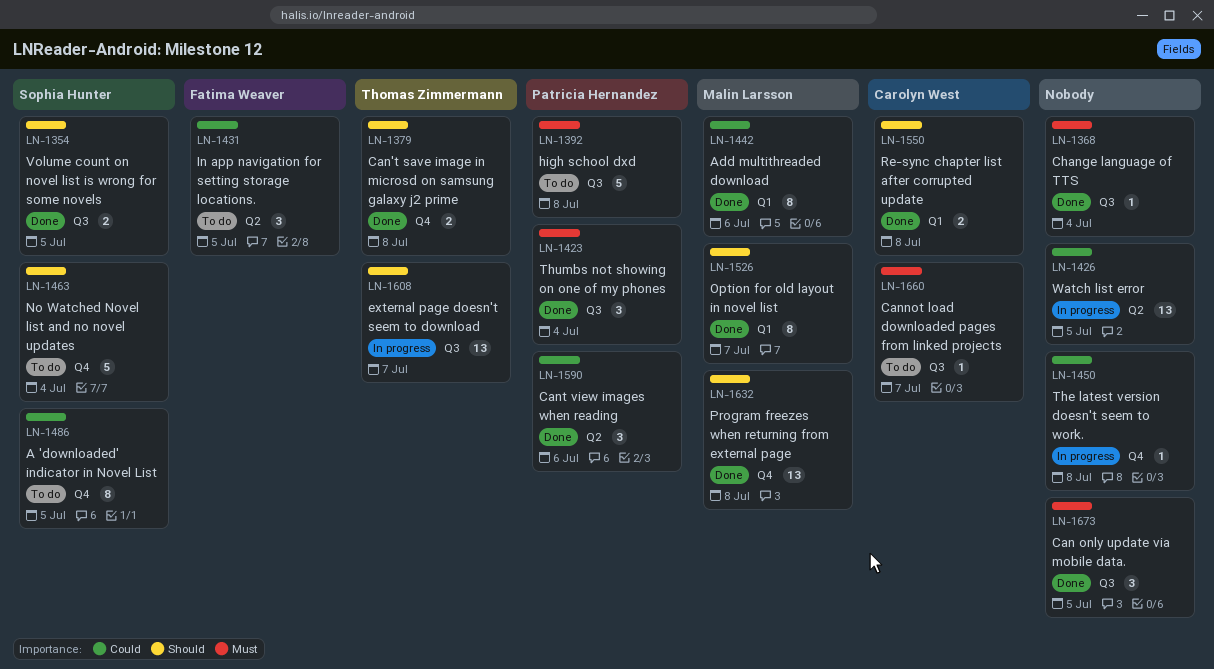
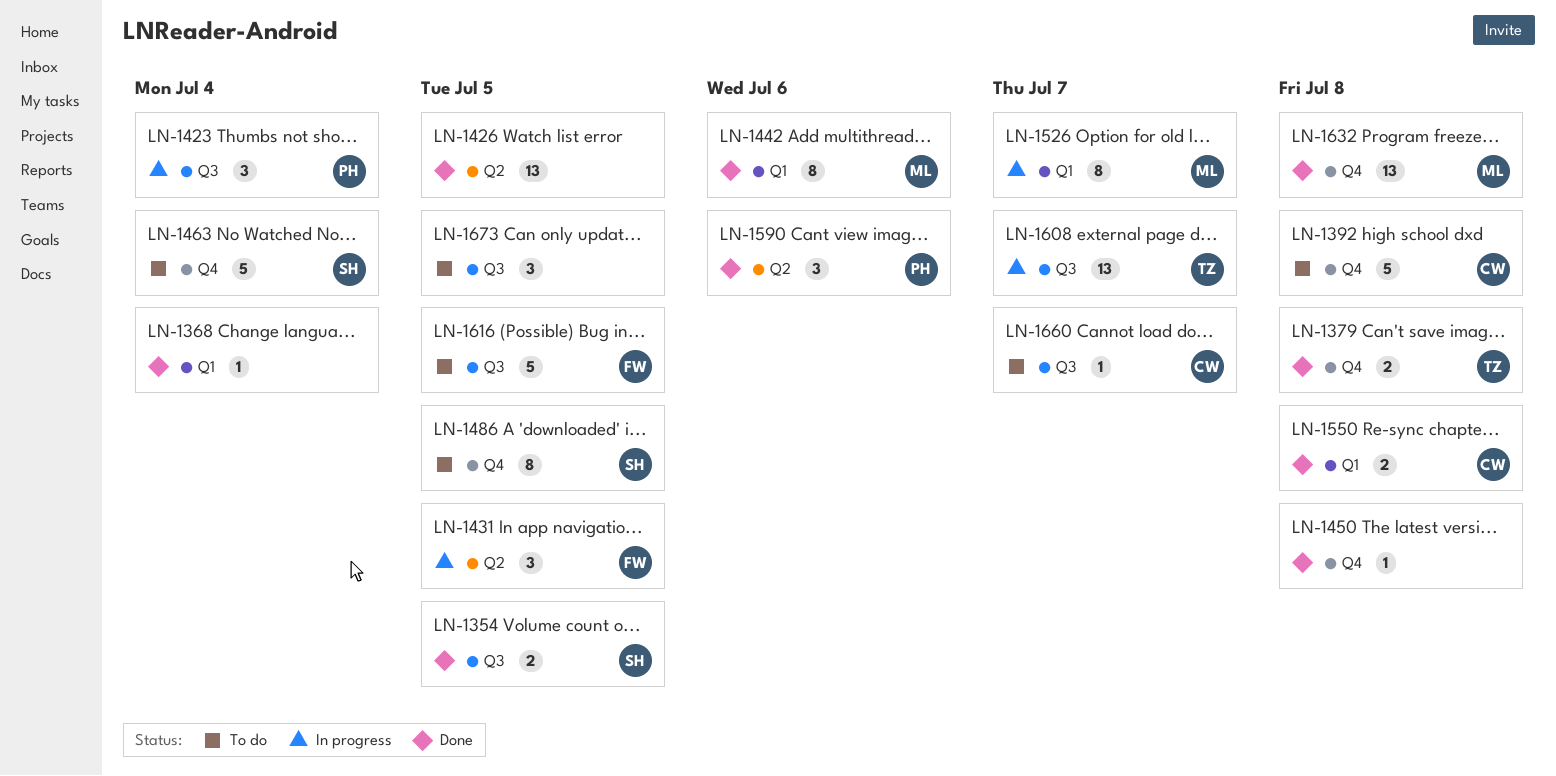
LN-1368, label: Q3 -> Q1
LN-1392, owner: Patricia Hernandez -> Carolyn West
LN-1392, label: Q3 -> Q4
LN-1423, status: Done -> In progress
LN-1426, status: In progress -> Done
LN-1431, status: To do -> In progress
LN-1450, status: In progress -> Done
LN-1526, status: Done -> In progress
LN-1616: none -> present
LN-1673, status: Done -> To do

